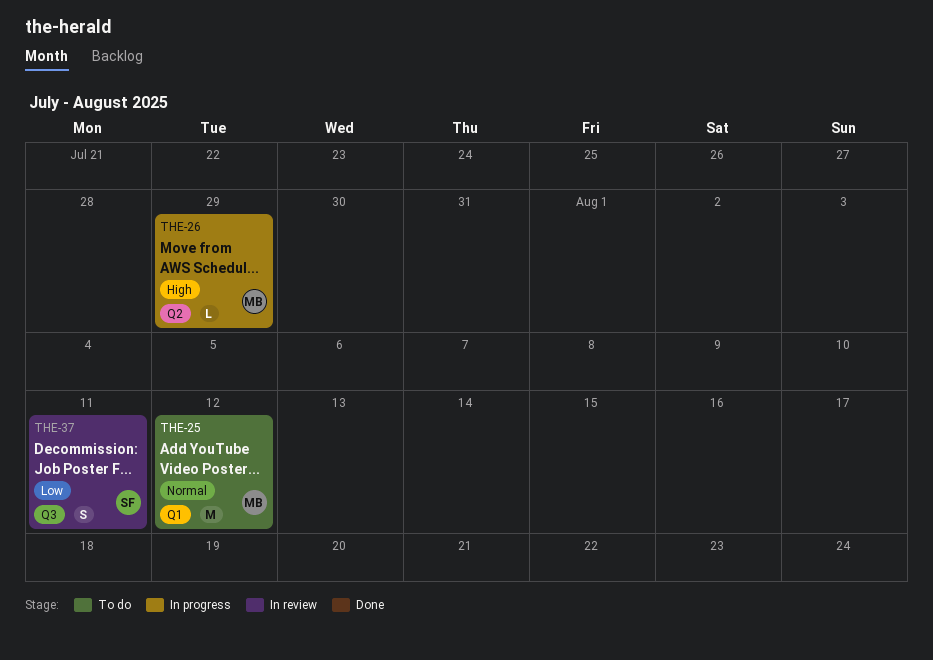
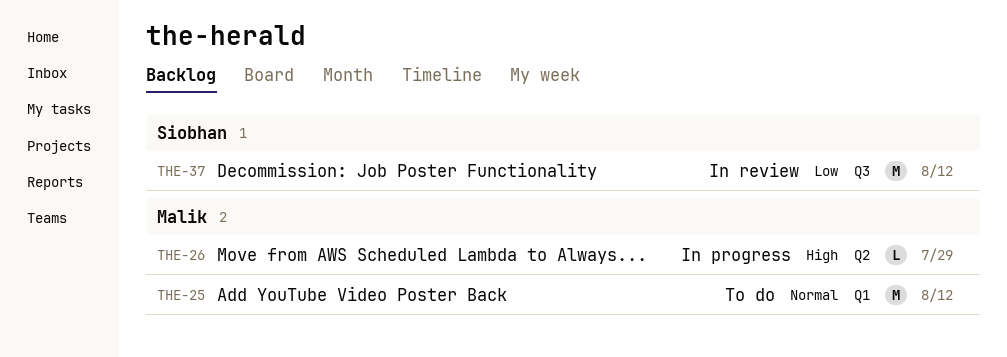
THE-37, estimate: S -> M
THE-37, due: Aug 11 -> Aug 12

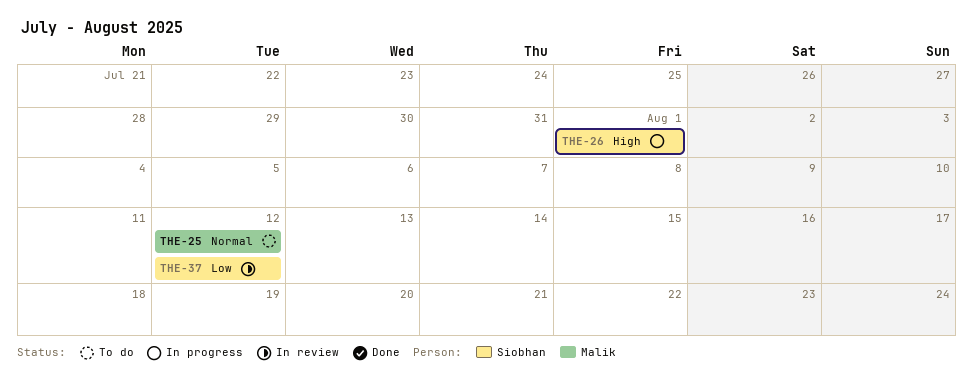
THE-26, owner: Malik -> Siobhan
THE-26, due: Jul 29 -> Aug 1

